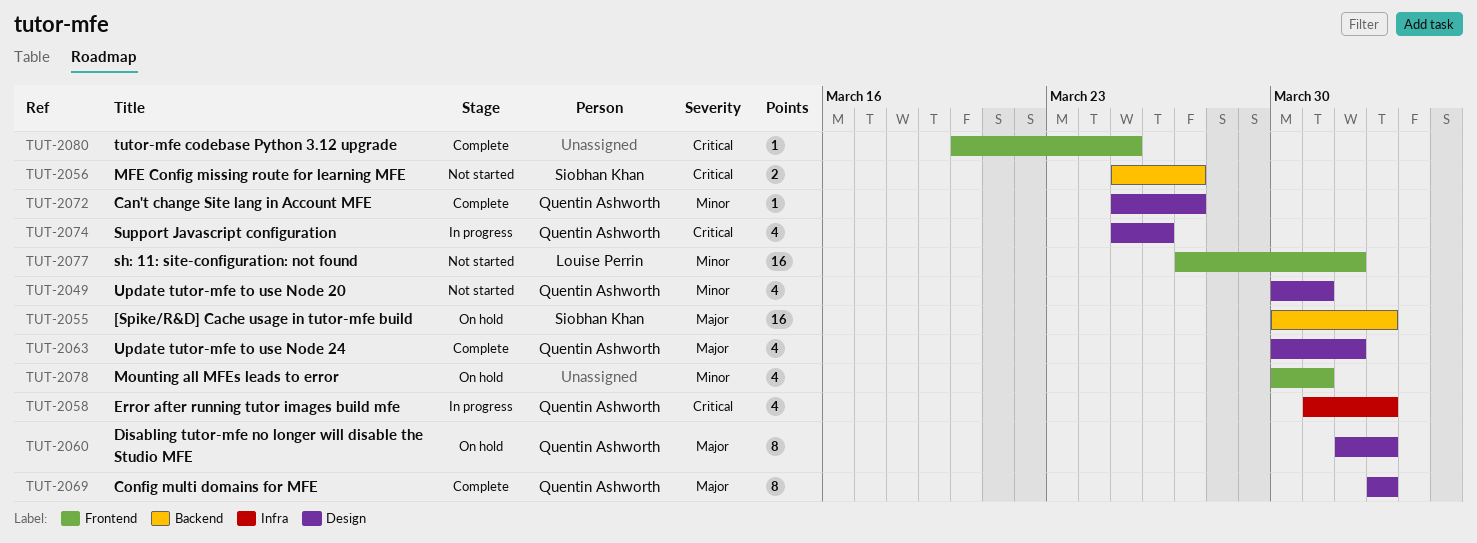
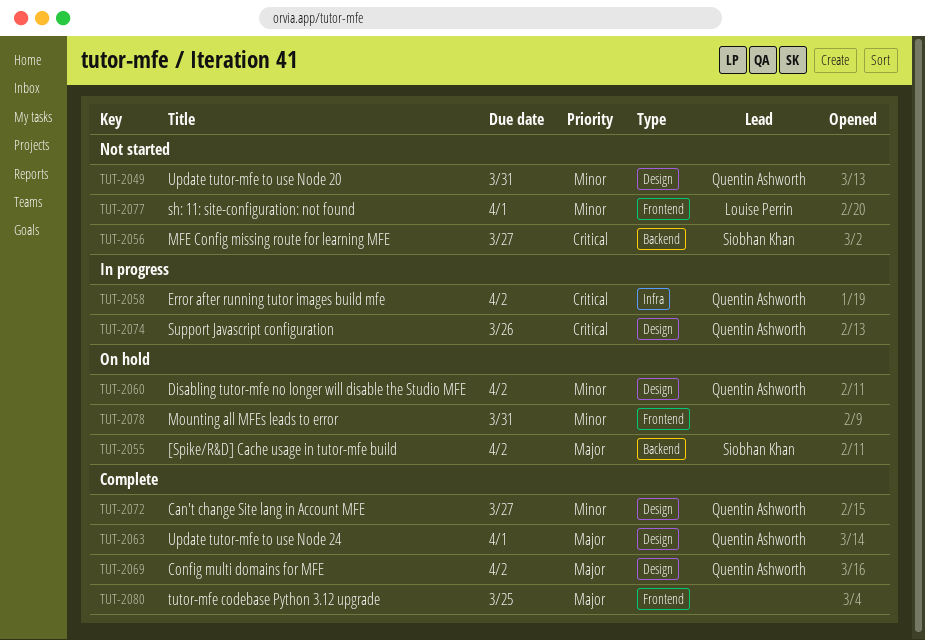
TUT-2060, priority: Major -> Minor
TUT-2080, priority: Critical -> Major

